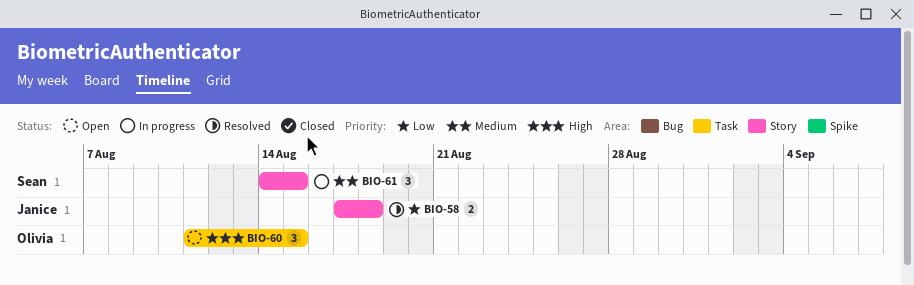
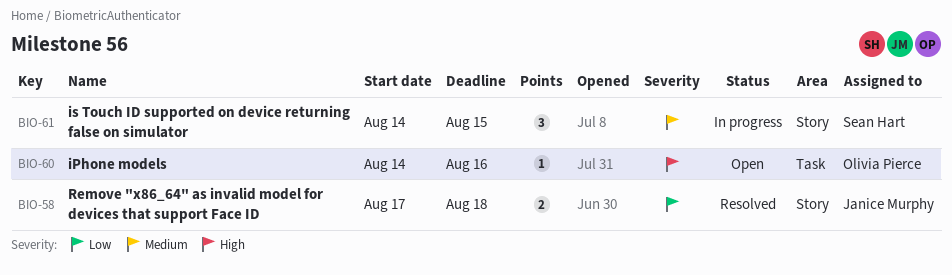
BIO-60, estimate: 3 -> 1
BIO-60, start: Aug 11 -> Aug 14
BIO-60, due: Aug 15 -> Aug 16

